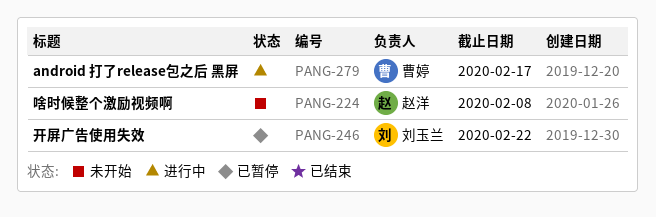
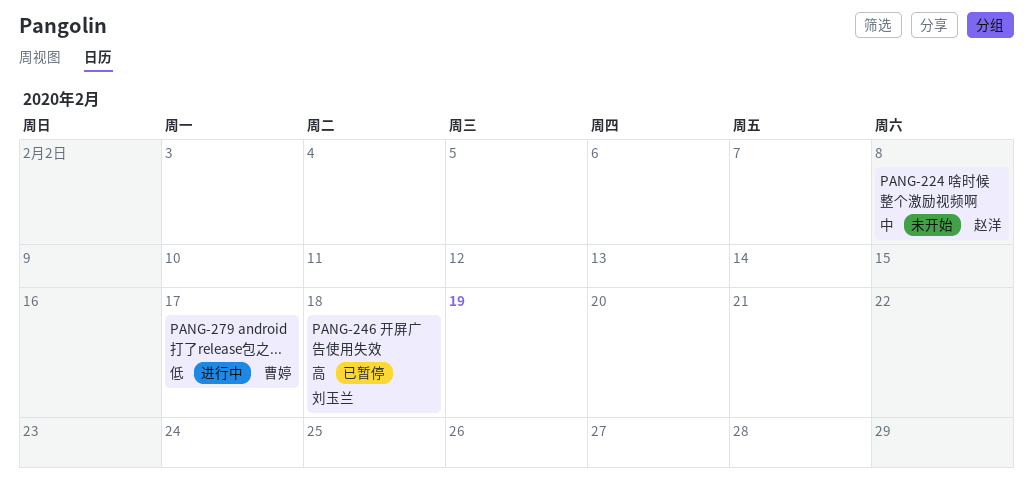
PANG-246, due: Feb 22 -> Feb 18

